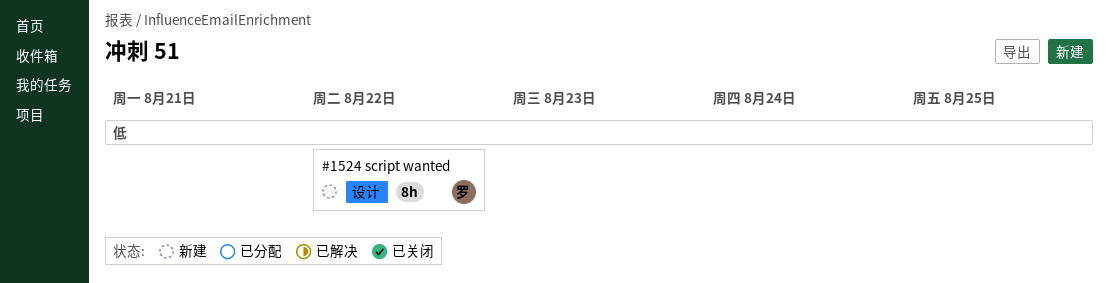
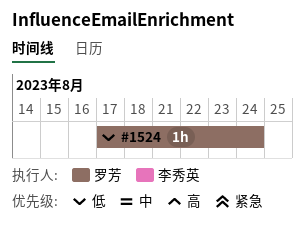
#1524, estimate: 8h -> 1h
#1524, due: Aug 22 -> Aug 24

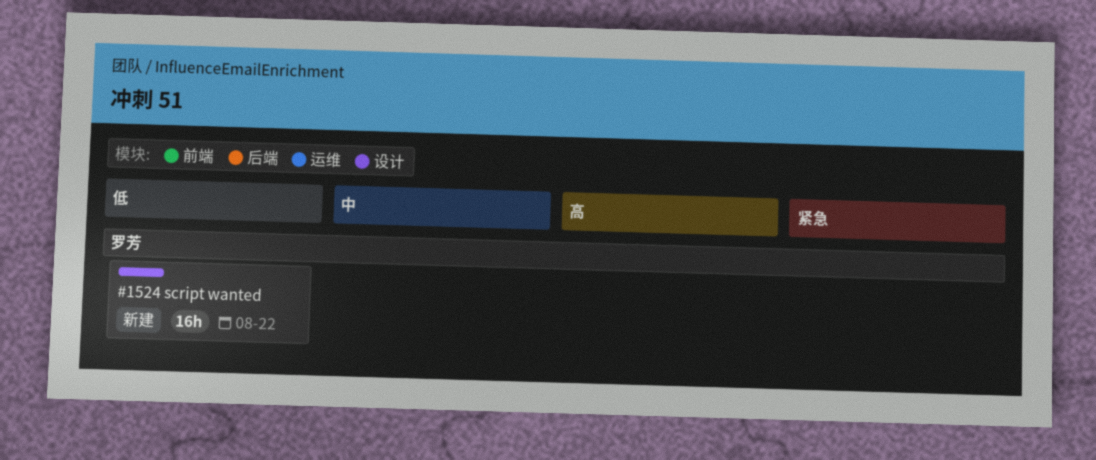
#1524, estimate: 1h -> 16h
#1524, due: Aug 24 -> Aug 22

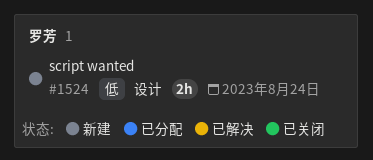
#1524, estimate: 16h -> 2h
#1524, due: Aug 22 -> Aug 24

